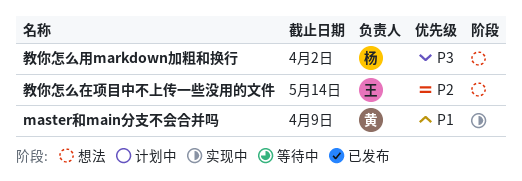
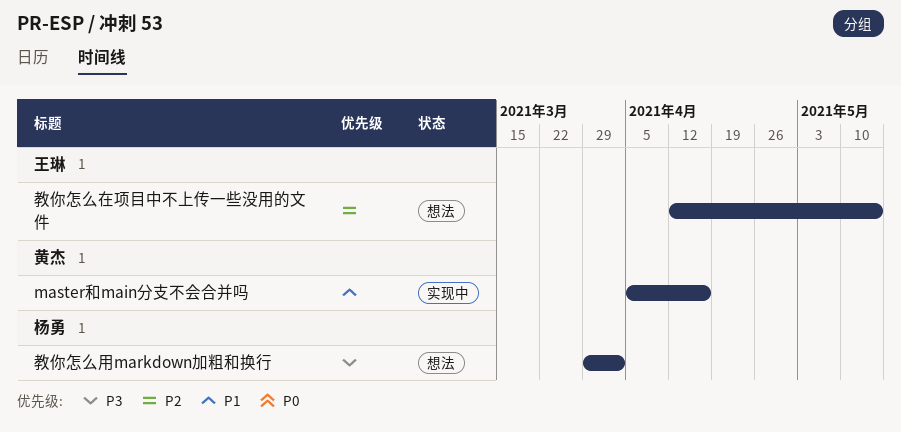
master和main分支不会合并吗, due: Apr 9 -> Apr 16

